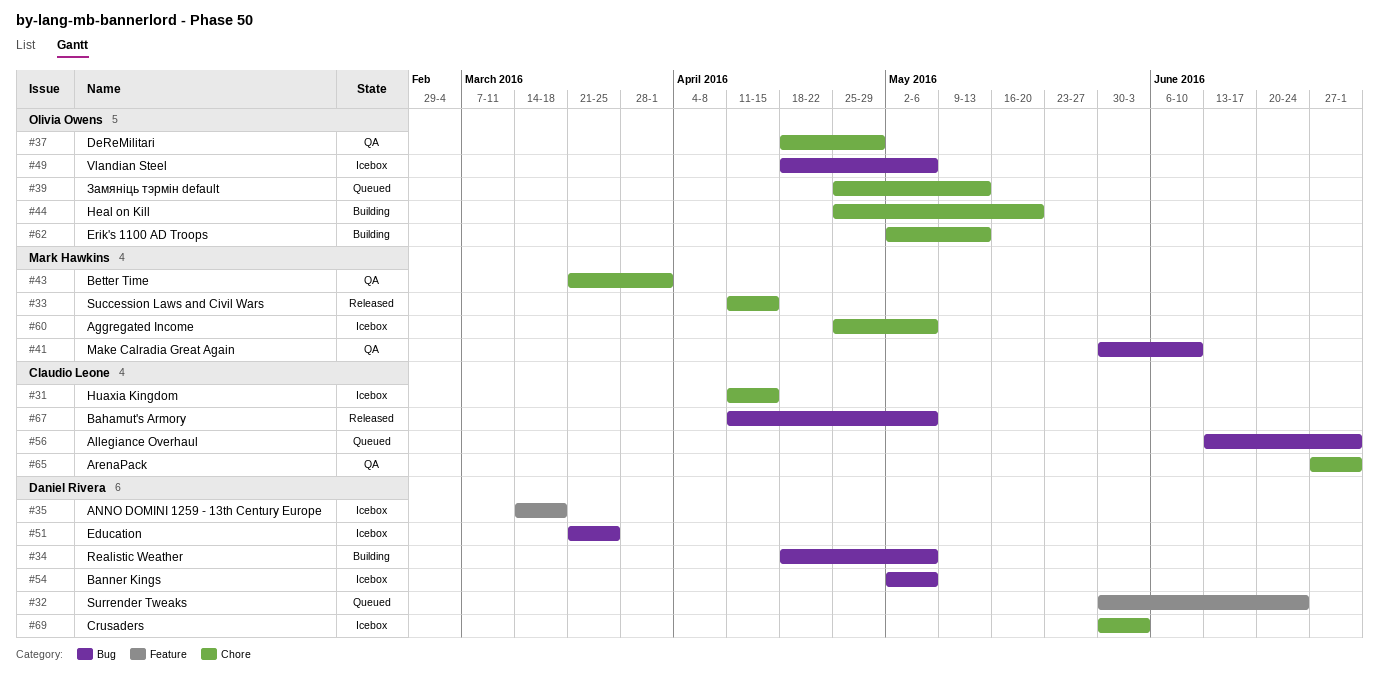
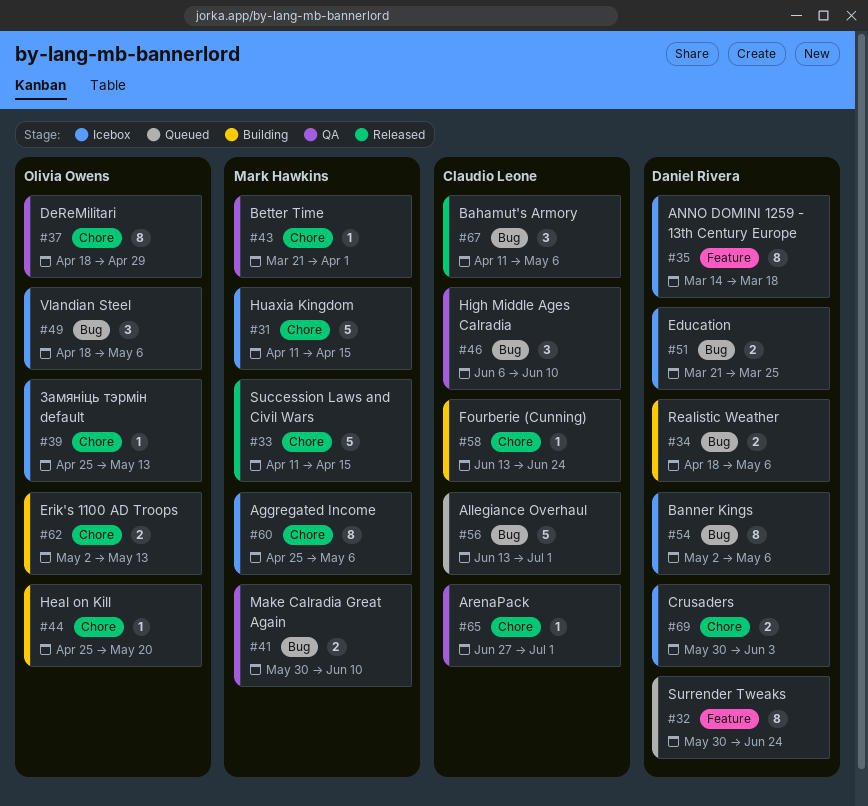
#31, owner: Claudio Leone -> Mark Hawkins
#39, status: Queued -> Icebox
#46: none -> present
#58: none -> present

